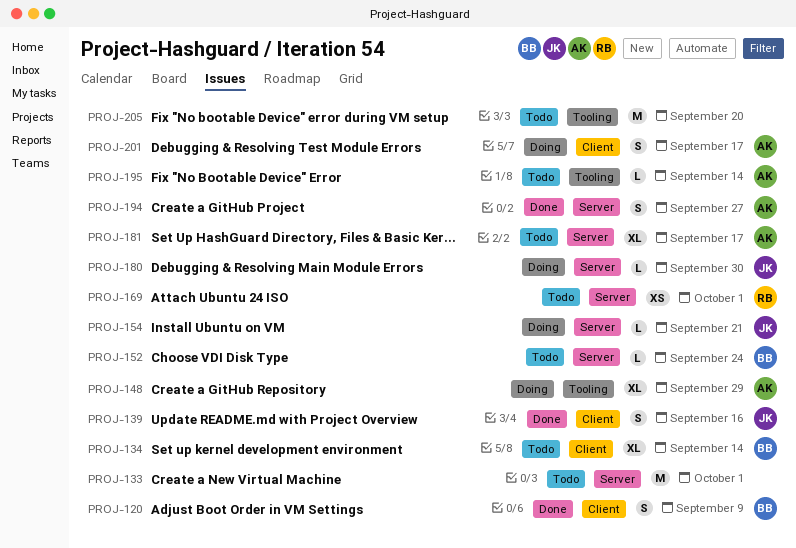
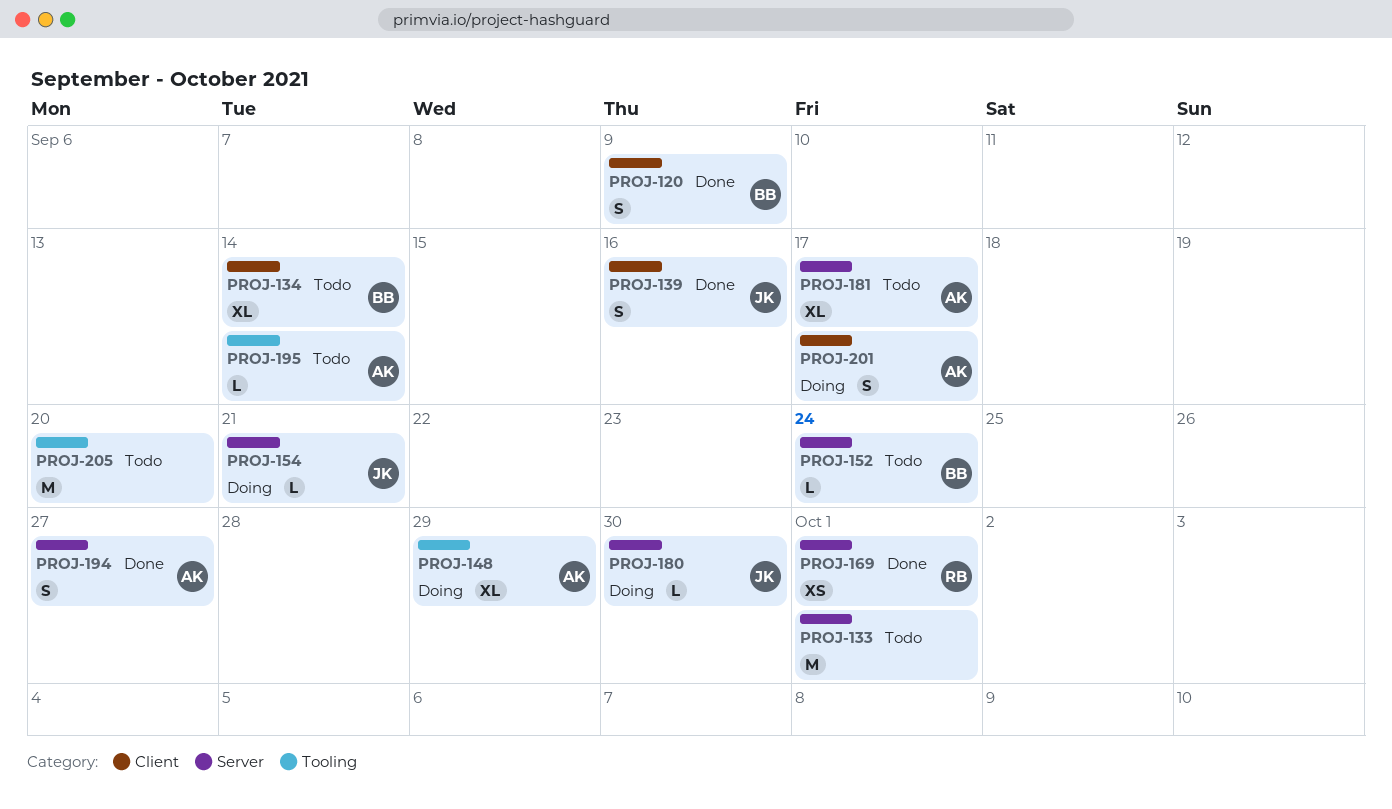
PROJ-169, status: Todo -> Done

